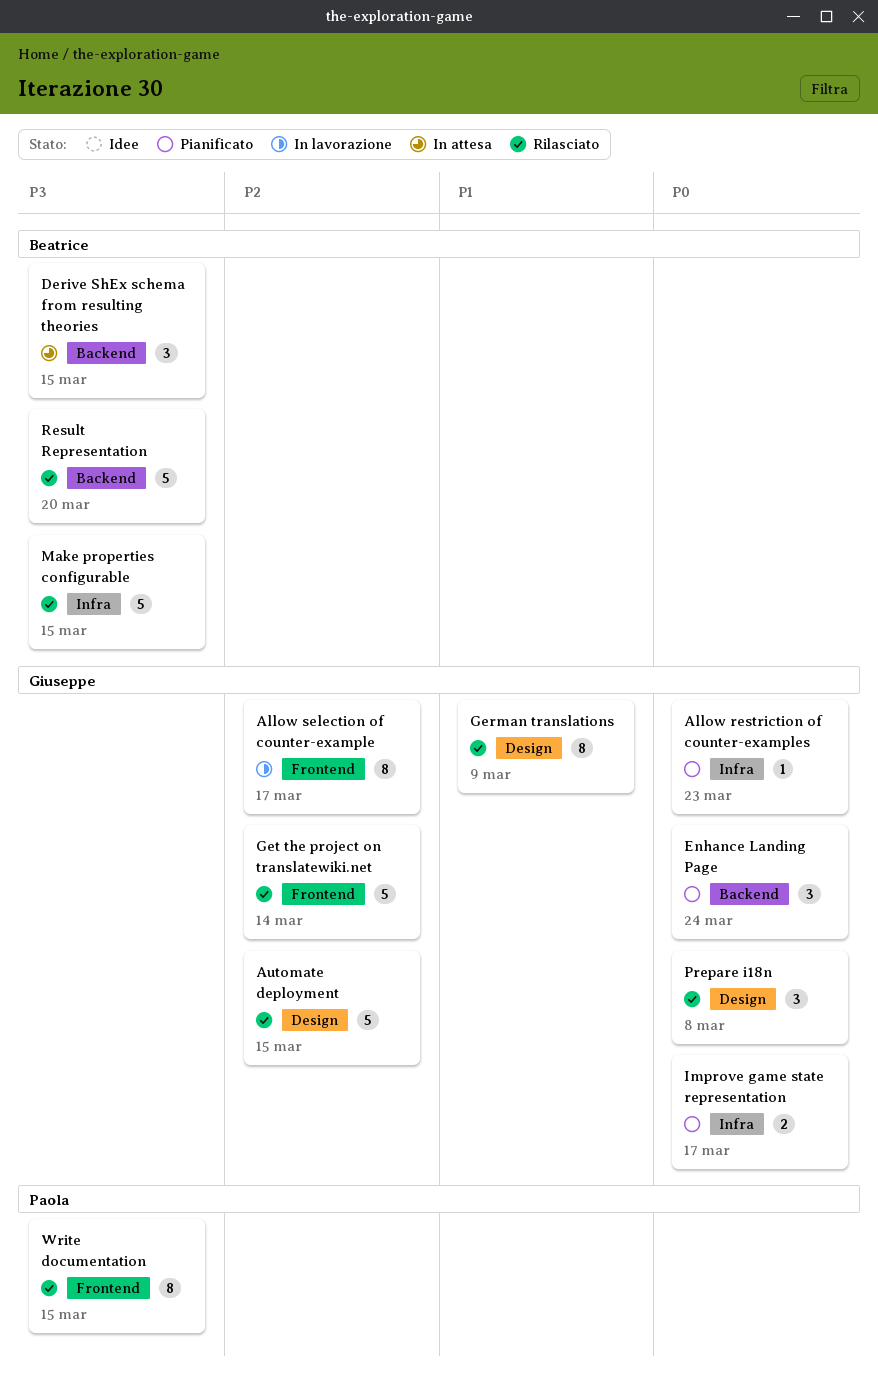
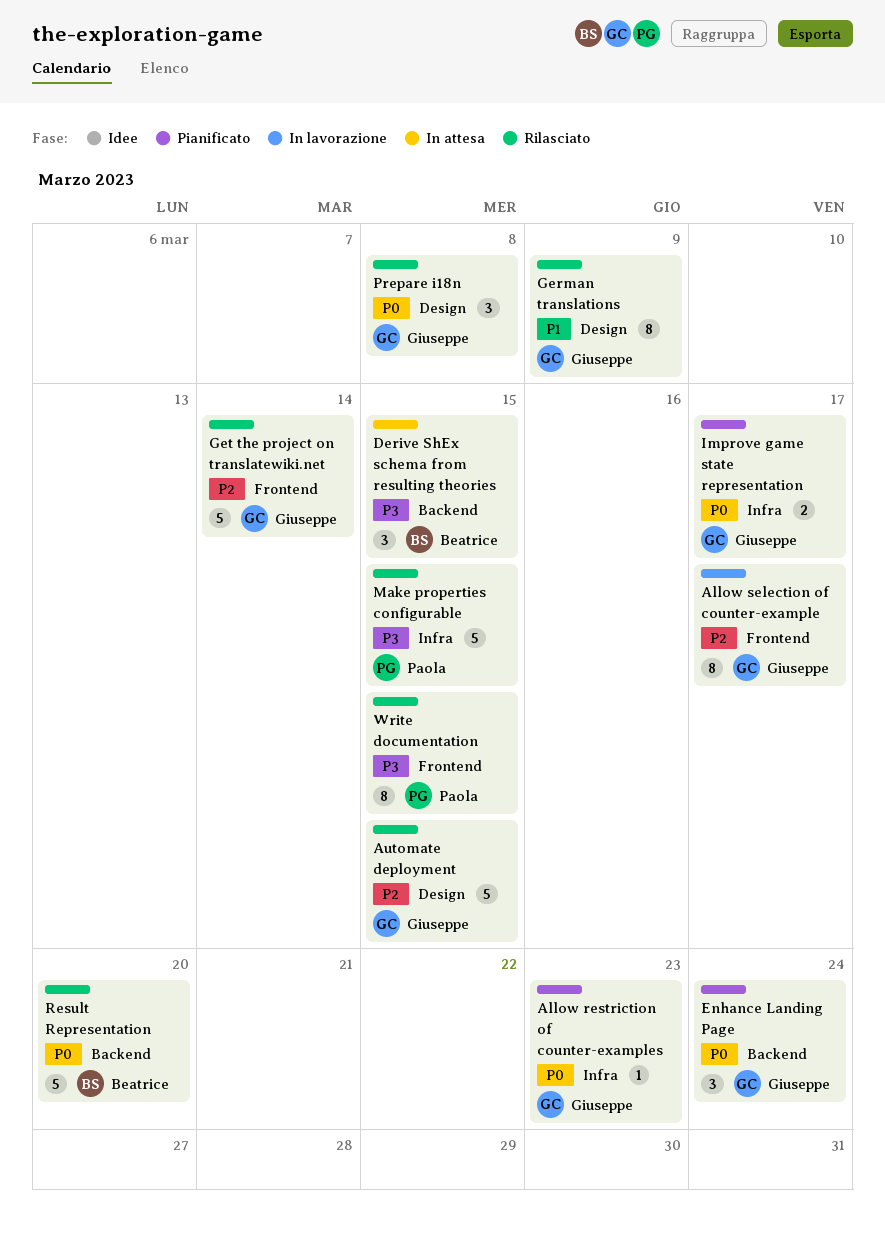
Make properties configurable, owner: Beatrice -> Paola
Result Representation, priority: P3 -> P0

